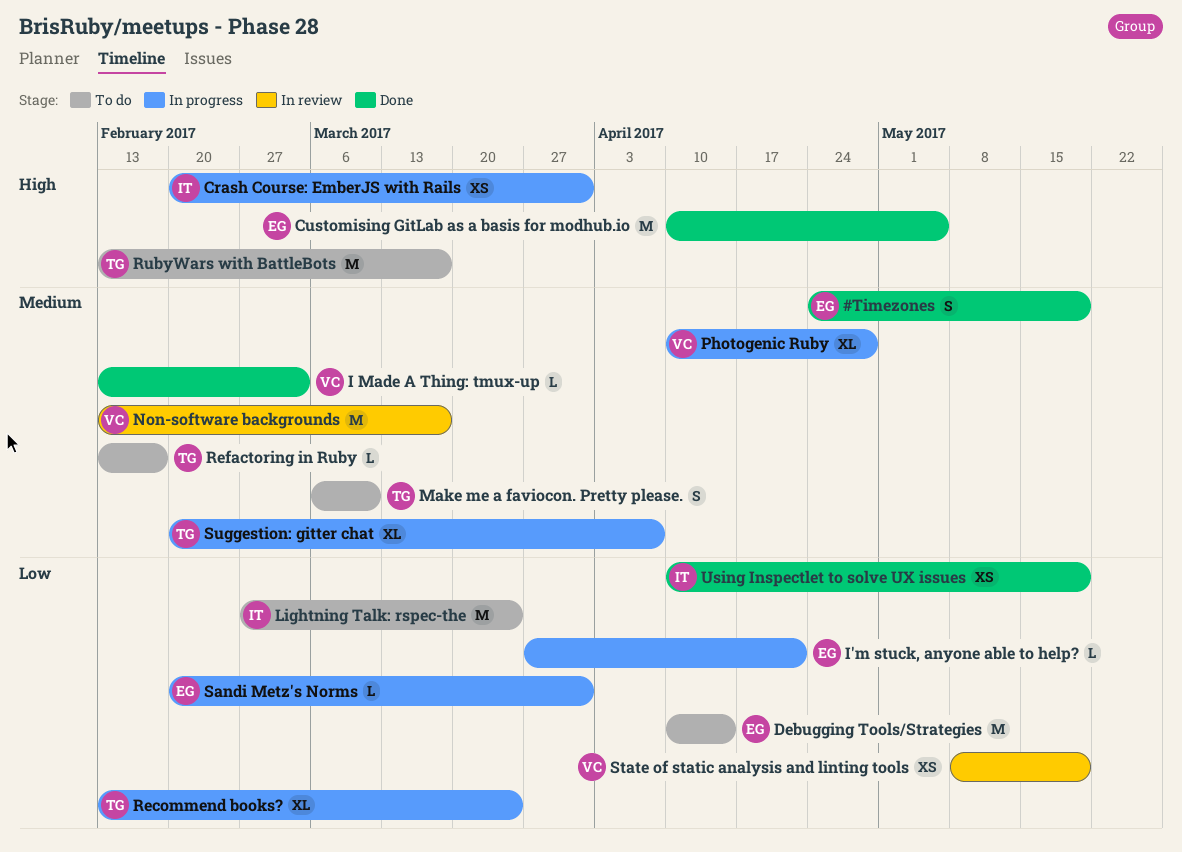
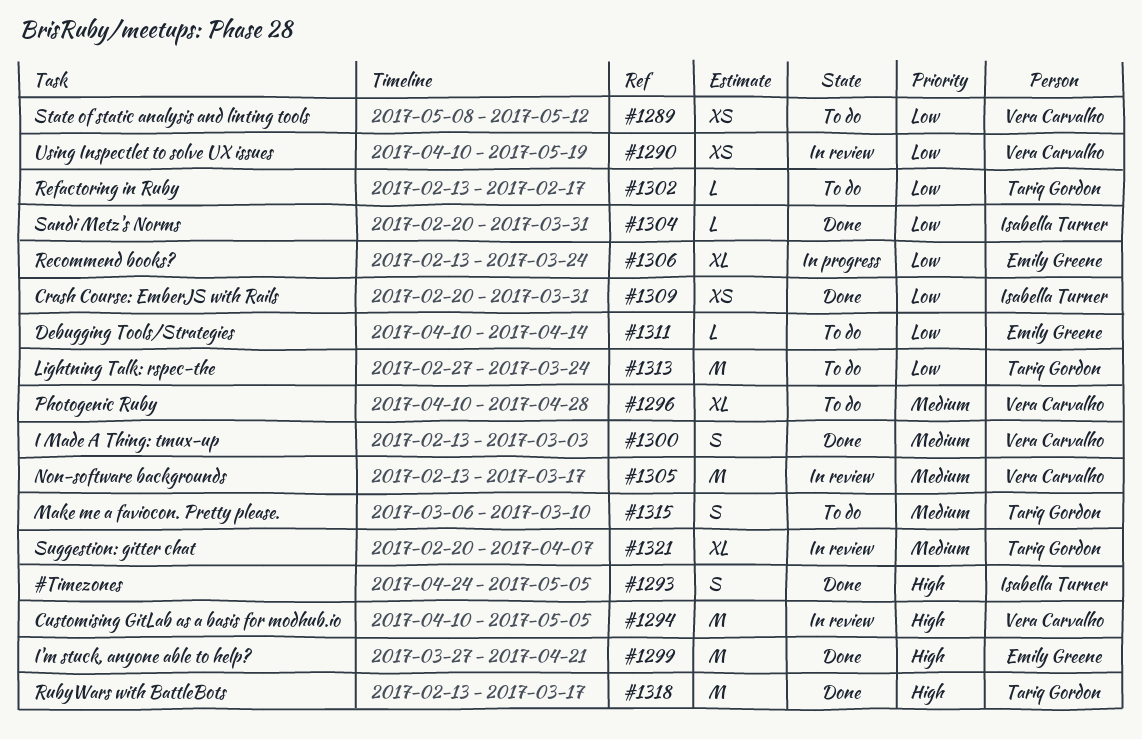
#Timezones, owner: Emily Greene -> Isabella Turner
#Timezones, priority: Medium -> High
#Timezones, due: May 19 -> May 5
Crash Course: EmberJS with Rails, status: In progress -> Done
Crash Course: EmberJS with Rails, priority: High -> Low
Customising GitLab as a basis for modhub.io, status: Done -> In review
Customising GitLab as a basis for modhub.io, owner: Emily Greene -> Vera Carvalho
Debugging Tools/Strategies, estimate: M -> L
I Made A Thing: tmux-up, estimate: L -> S
I'm stuck, anyone able to help?, status: In progress -> Done
I'm stuck, anyone able to help?, priority: Low -> High
I'm stuck, anyone able to help?, estimate: L -> M
Lightning Talk: rspec-the, owner: Isabella Turner -> Tariq Gordon
Photogenic Ruby, status: In progress -> To do
Recommend books?, owner: Tariq Gordon -> Emily Greene
Refactoring in Ruby, priority: Medium -> Low
RubyWars with BattleBots, status: To do -> Done
Sandi Metz's Norms, status: In progress -> Done
Sandi Metz's Norms, owner: Emily Greene -> Isabella Turner
State of static analysis and linting tools, status: In review -> To do
State of static analysis and linting tools, due: May 19 -> May 12
Suggestion: gitter chat, status: In progress -> In review
Using Inspectlet to solve UX issues, status: Done -> In review
Using Inspectlet to solve UX issues, owner: Isabella Turner -> Vera Carvalho

